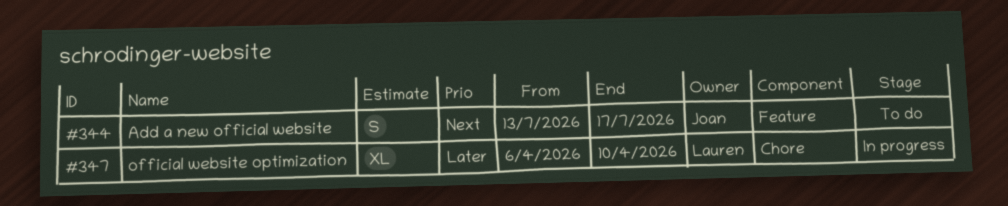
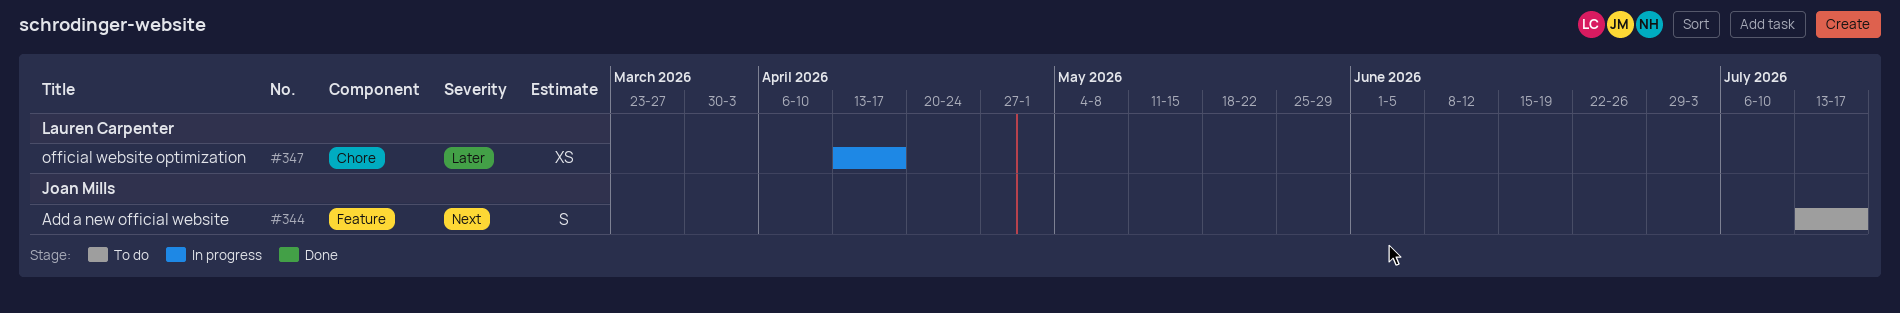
#347, estimate: XL -> XS
#347, start: Apr 6 -> Apr 13
#347, due: Apr 10 -> Apr 17

